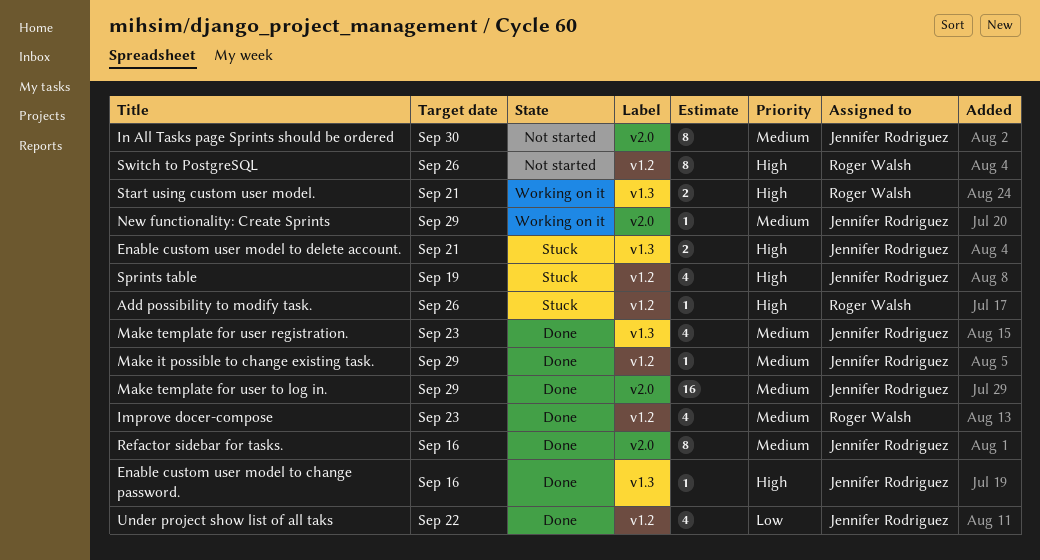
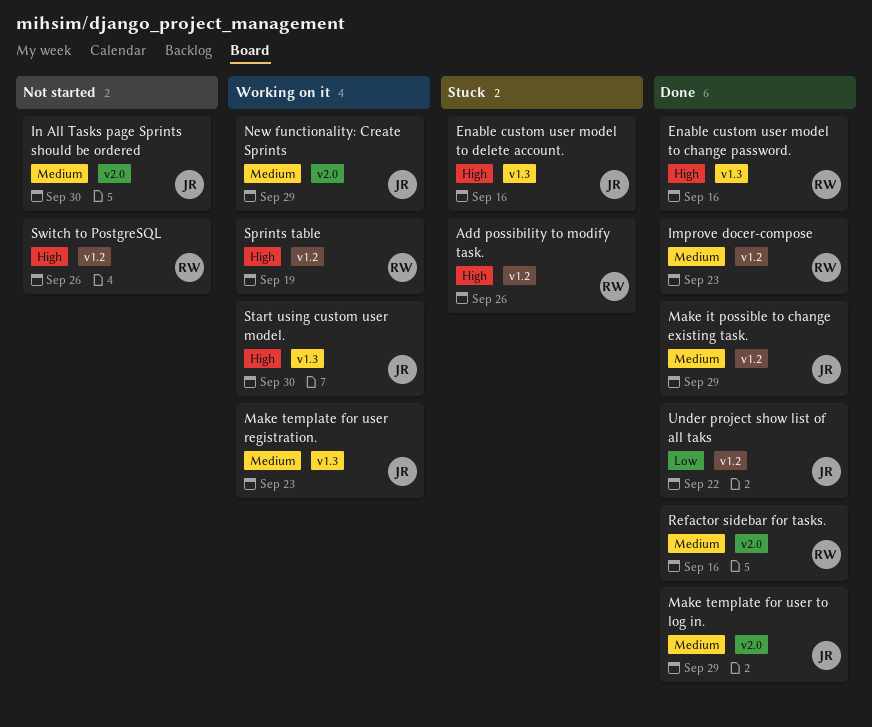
Enable custom user model to change password., owner: Jennifer Rodriguez -> Roger Walsh
Enable custom user model to delete account., due: Sep 21 -> Sep 16
Make template for user registration., status: Done -> Working on it
Refactor sidebar for tasks., owner: Jennifer Rodriguez -> Roger Walsh
Sprints table, status: Stuck -> Working on it
Sprints table, owner: Jennifer Rodriguez -> Roger Walsh
Start using custom user model., owner: Roger Walsh -> Jennifer Rodriguez
Start using custom user model., due: Sep 21 -> Sep 30

